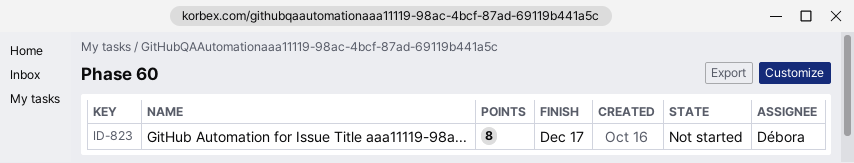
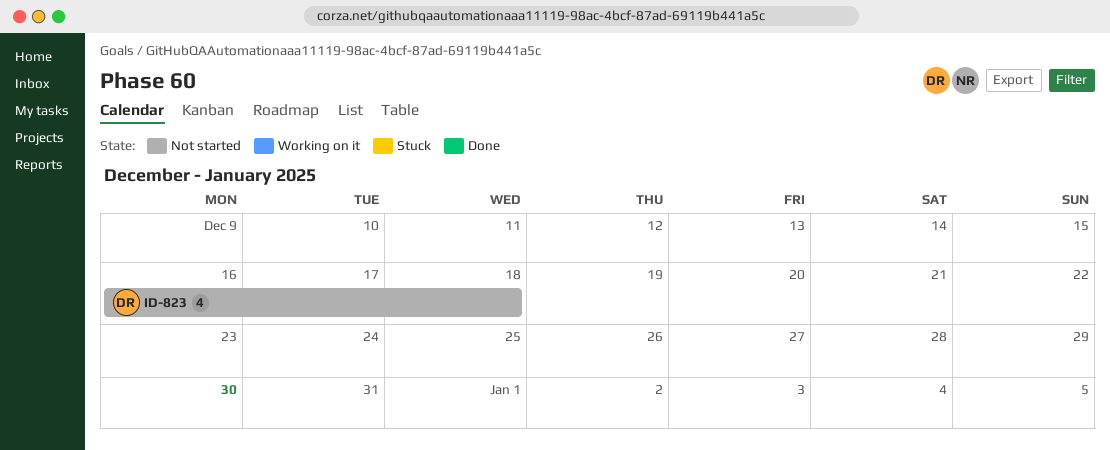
ID-823, estimate: 8 -> 4
ID-823, due: Dec 17 -> Dec 18

